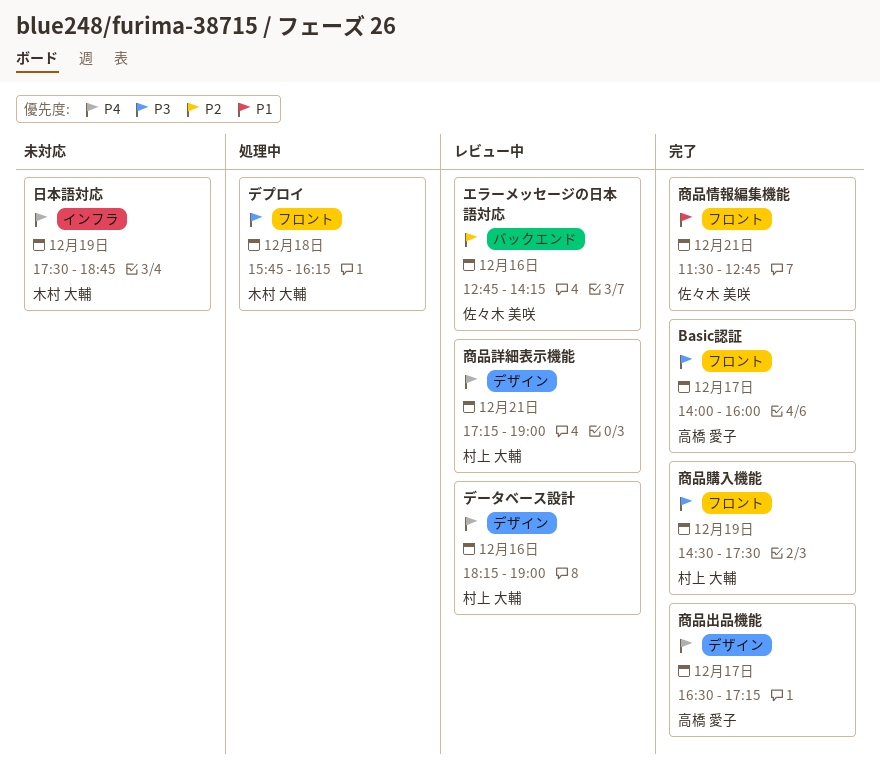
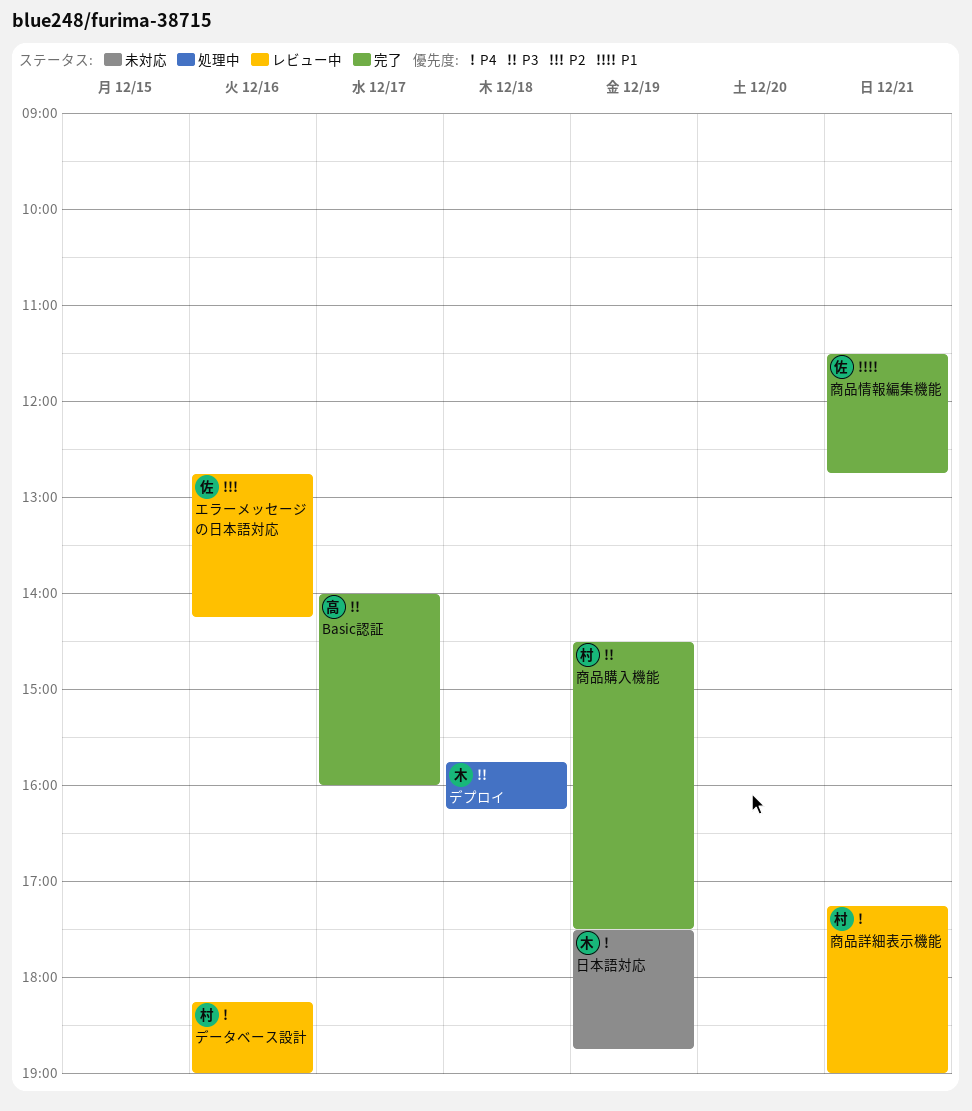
商品出品機能: present -> none

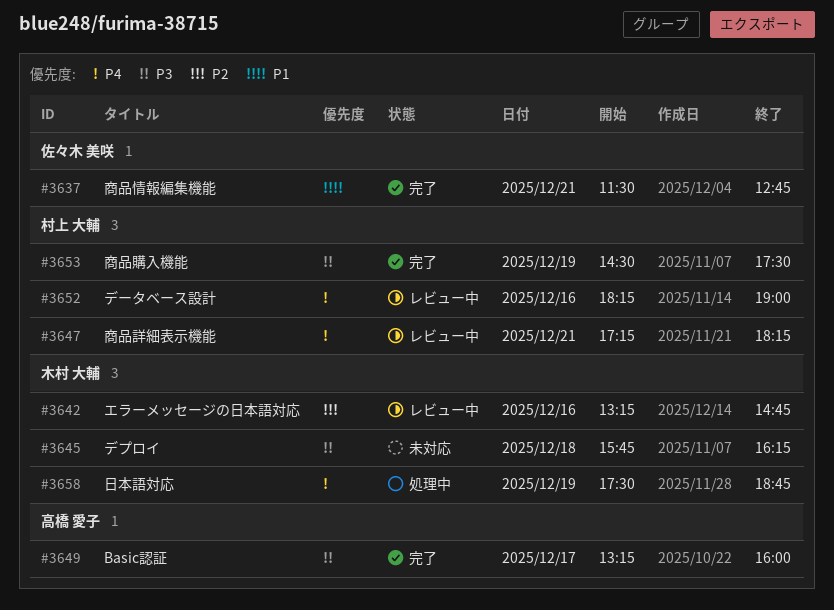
Basic認証, begins: 14:00 -> 13:15
エラーメッセージの日本語対応, owner: 佐々木 美咲 -> 木村 大輔
エラーメッセージの日本語対応, begins: 12:45 -> 13:15
エラーメッセージの日本語対応, ends: 14:15 -> 14:45
デプロイ, status: 処理中 -> 未対応
商品詳細表示機能, ends: 19:00 -> 18:15
日本語対応, status: 未対応 -> 処理中

